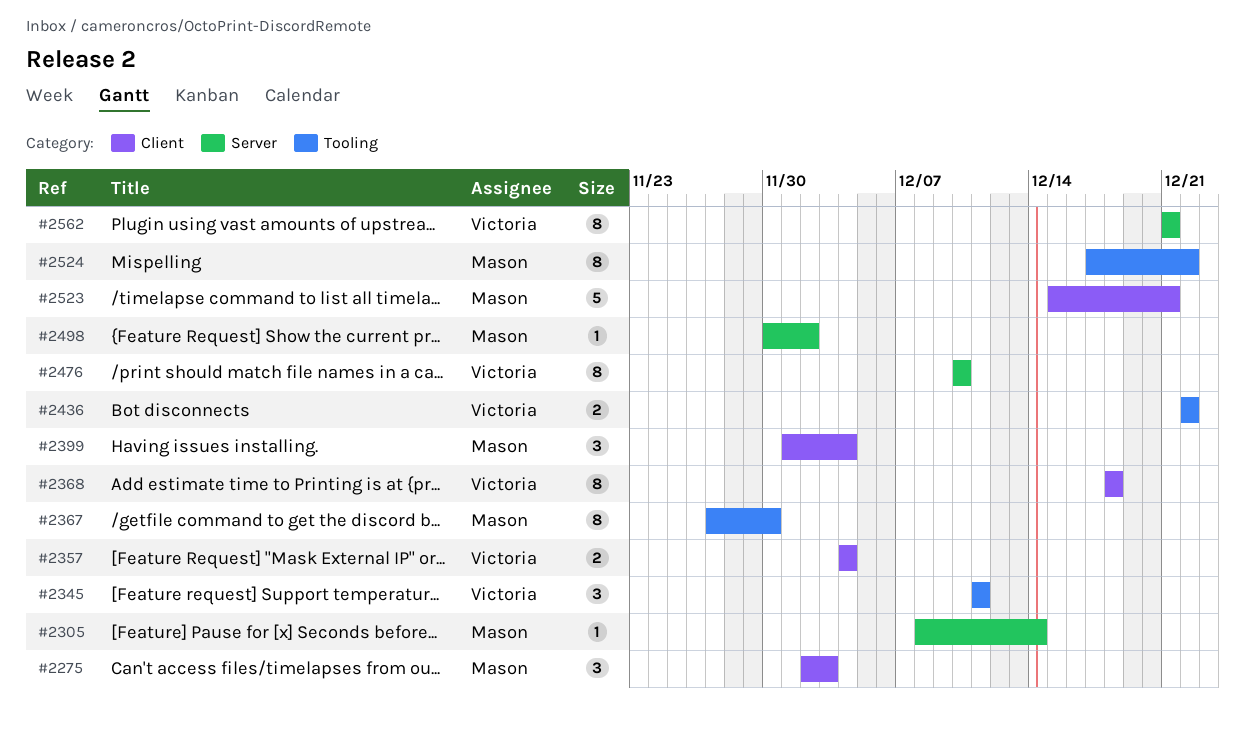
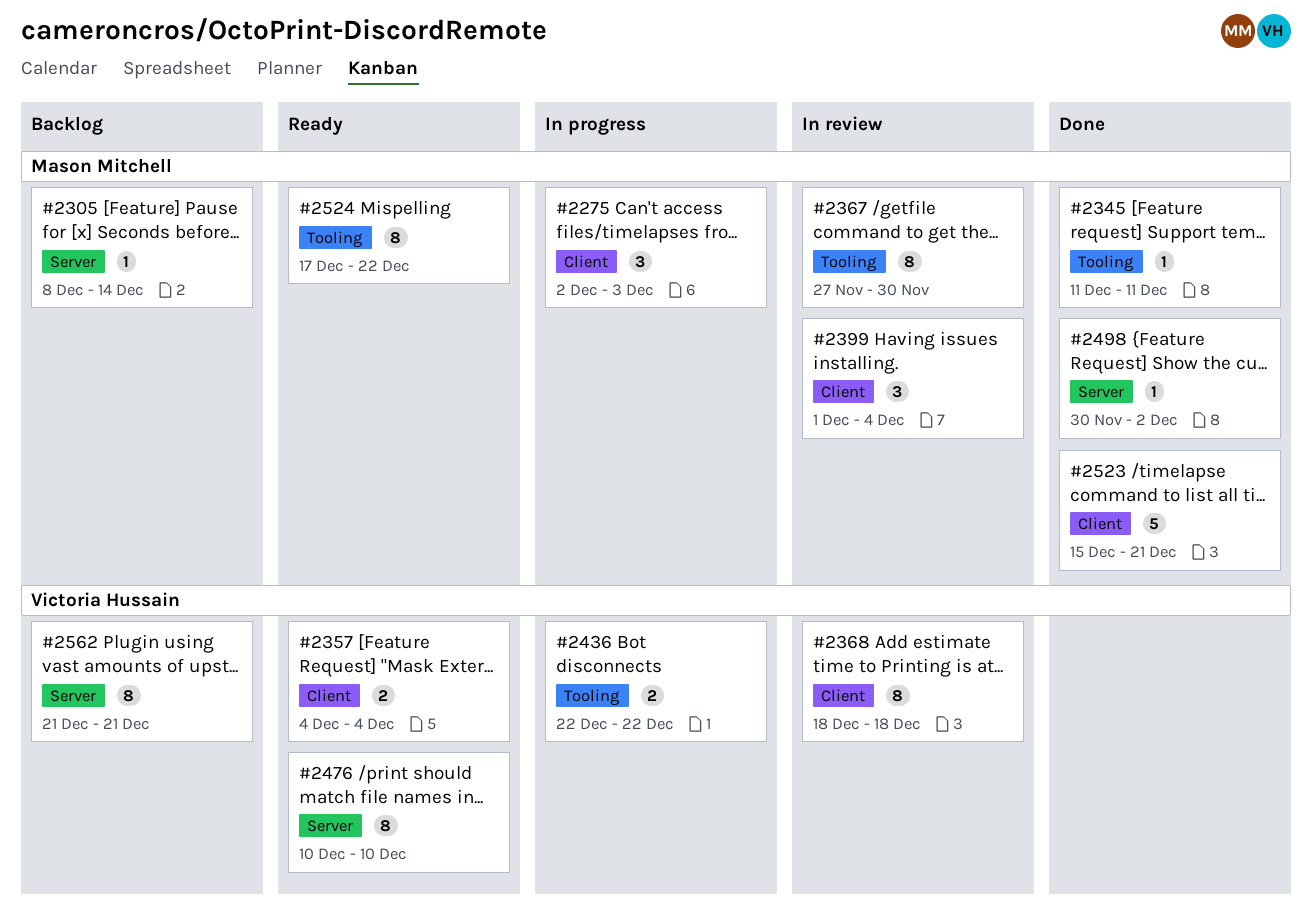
#2345, owner: Victoria Hussain -> Mason Mitchell
#2345, estimate: 3 -> 1

